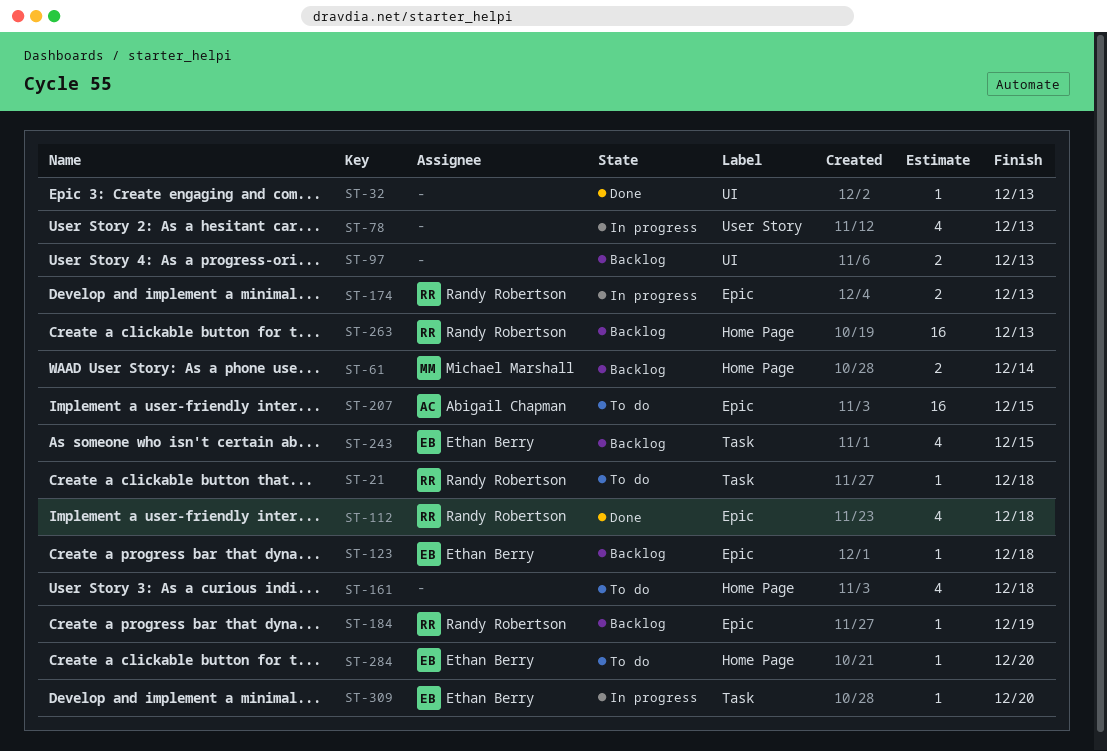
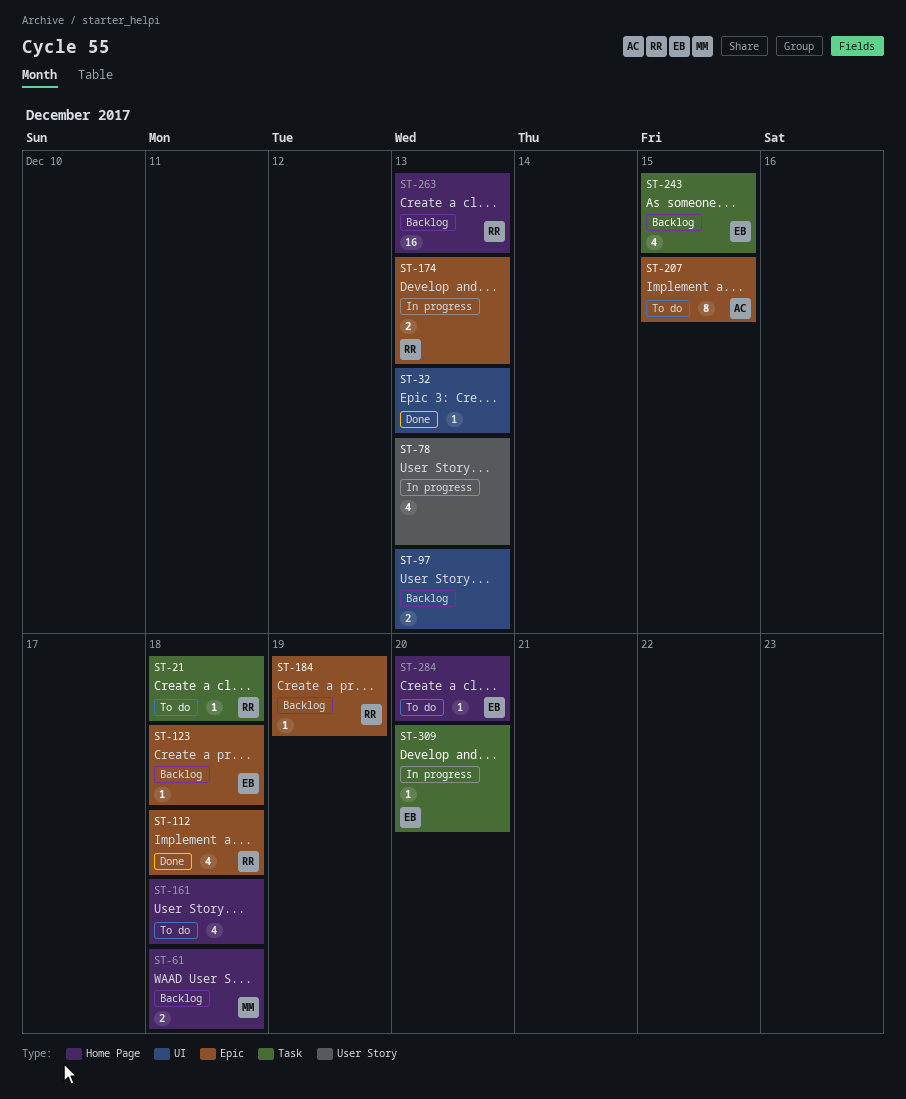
ST-61, due: Dec 14 -> Dec 18
ST-207, estimate: 16 -> 8

